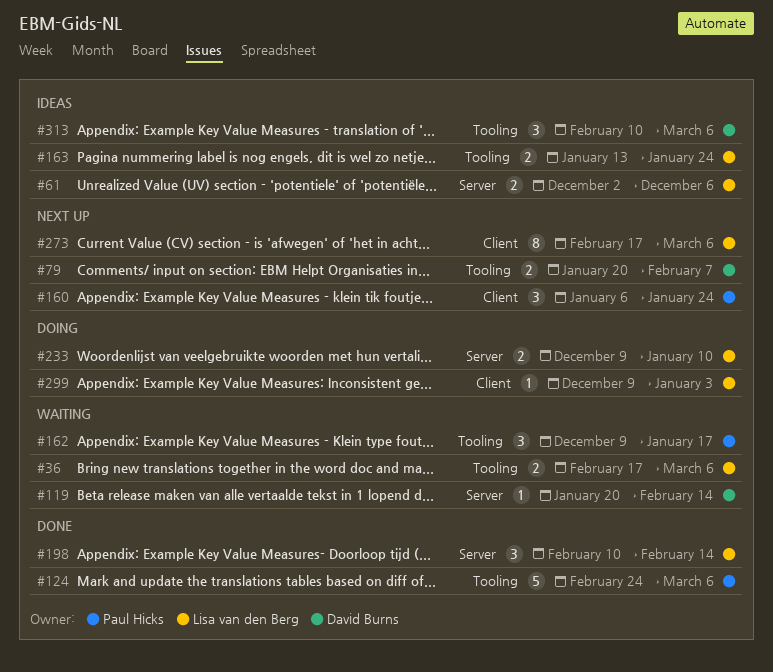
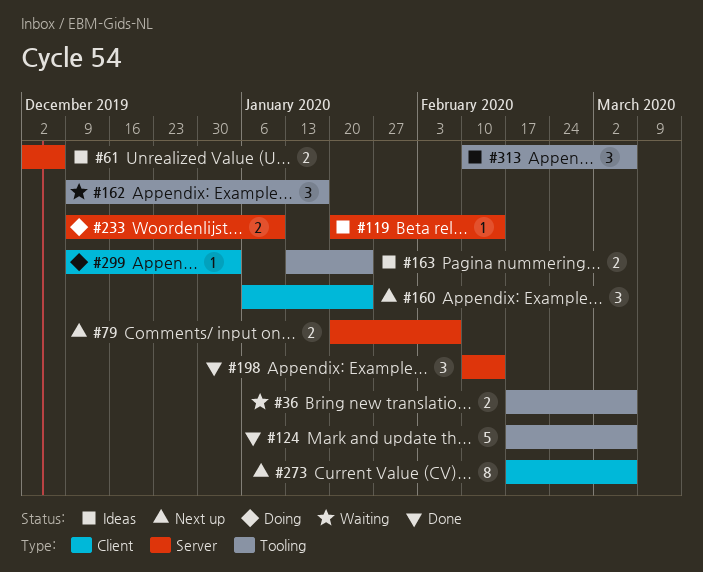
#79, label: Tooling -> Server
#119, status: Waiting -> Ideas
#124, start: Feb 24 -> Feb 17

